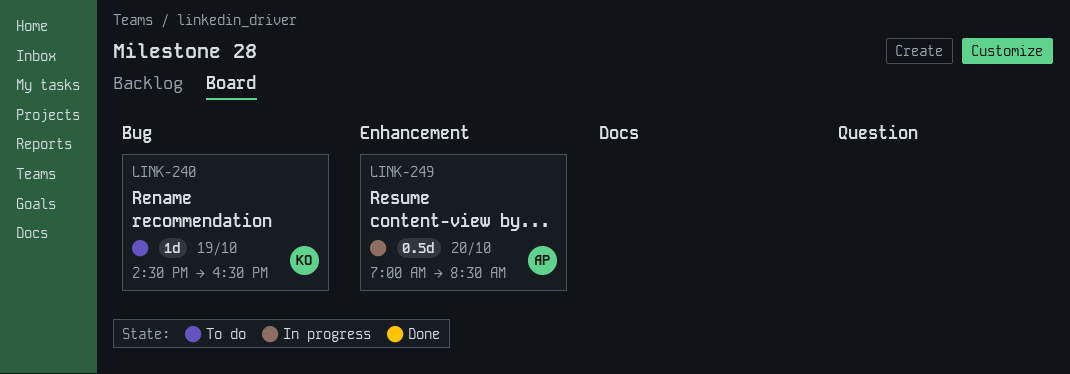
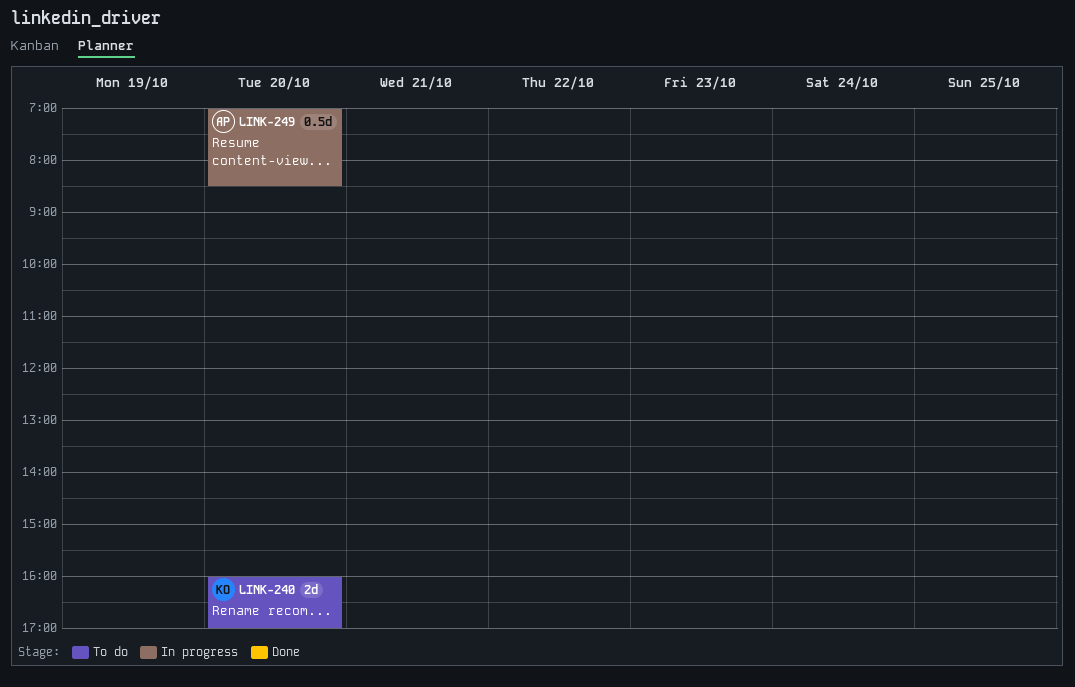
LINK-240, estimate: 1d -> 2d
LINK-240, day: Oct 19 -> Oct 20
LINK-240, begins: 14:30 -> 16:00
LINK-240, ends: 16:30 -> 17:00

